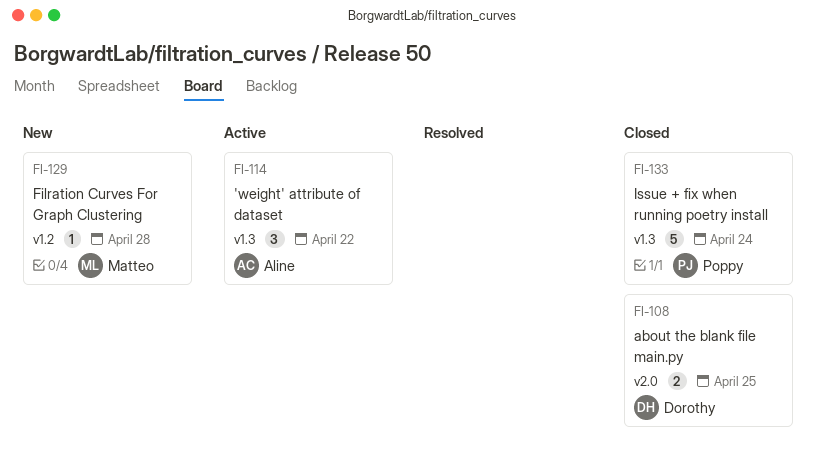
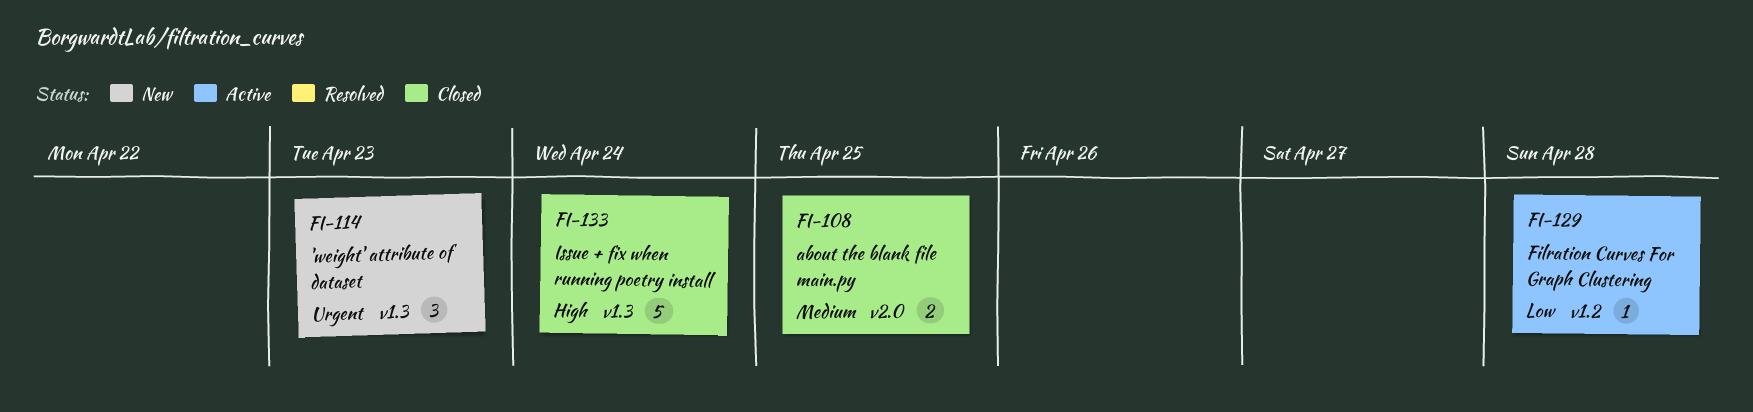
FI-114, status: Active -> New
FI-114, due: Apr 22 -> Apr 23
FI-129, status: New -> Active

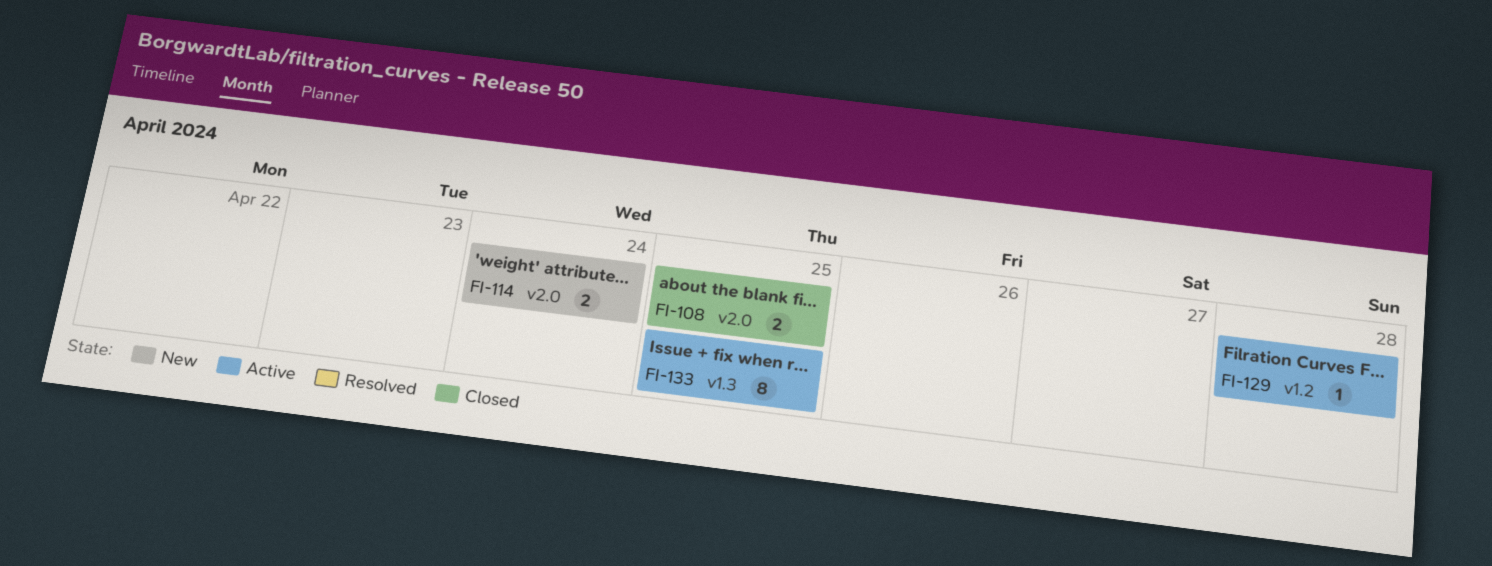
FI-114, label: v1.3 -> v2.0
FI-114, estimate: 3 -> 2
FI-114, due: Apr 23 -> Apr 24
FI-133, status: Closed -> Active
FI-133, estimate: 5 -> 8
FI-133, due: Apr 24 -> Apr 25

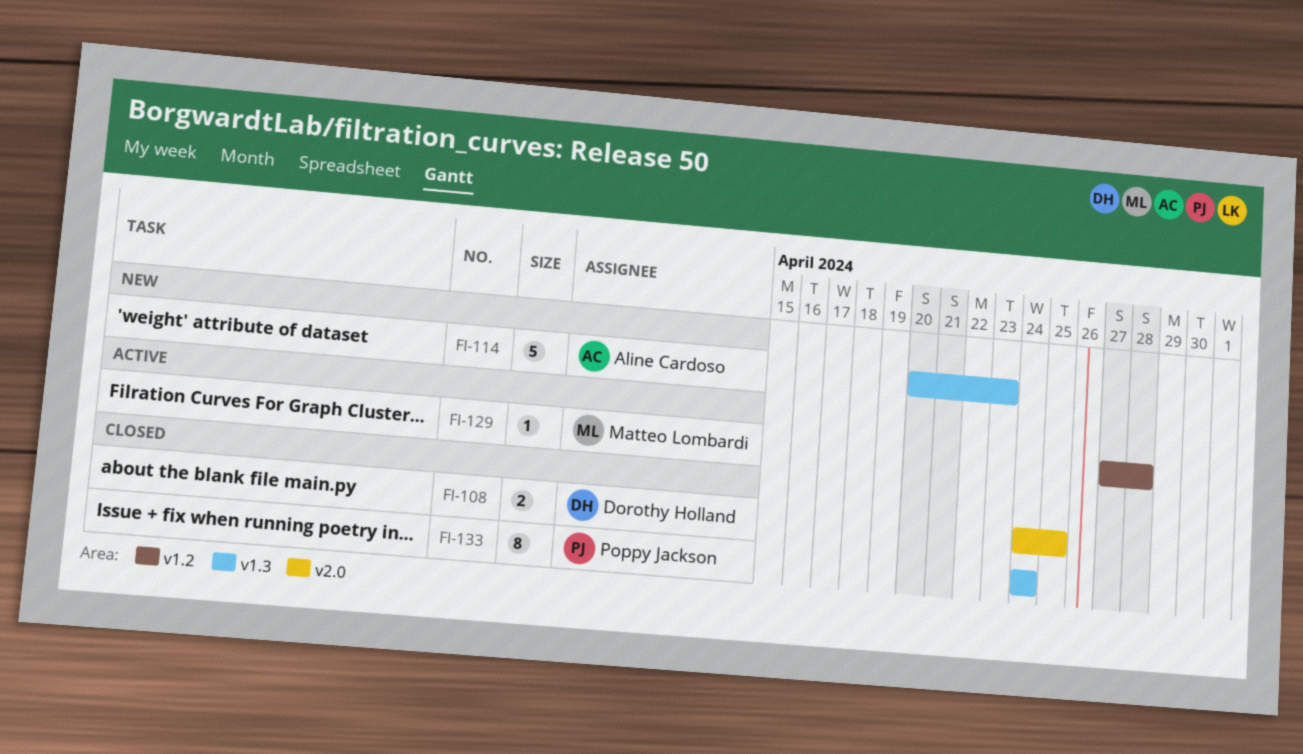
FI-114, label: v2.0 -> v1.3
FI-114, estimate: 2 -> 5
FI-114, due: Apr 24 -> Apr 23
FI-133, status: Active -> Closed
FI-133, due: Apr 25 -> Apr 24

